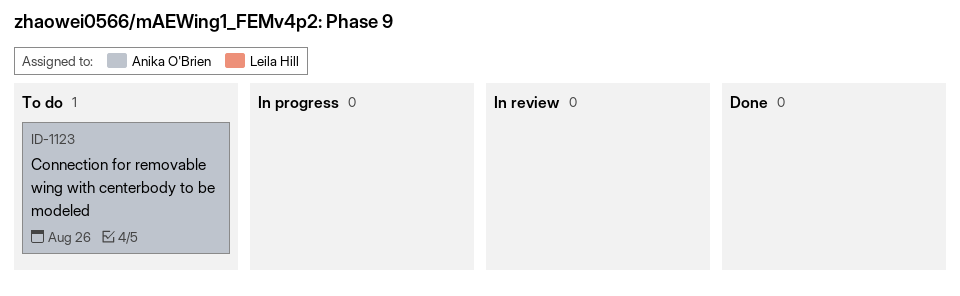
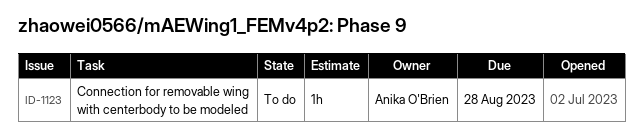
ID-1123, due: Aug 26 -> Aug 28

